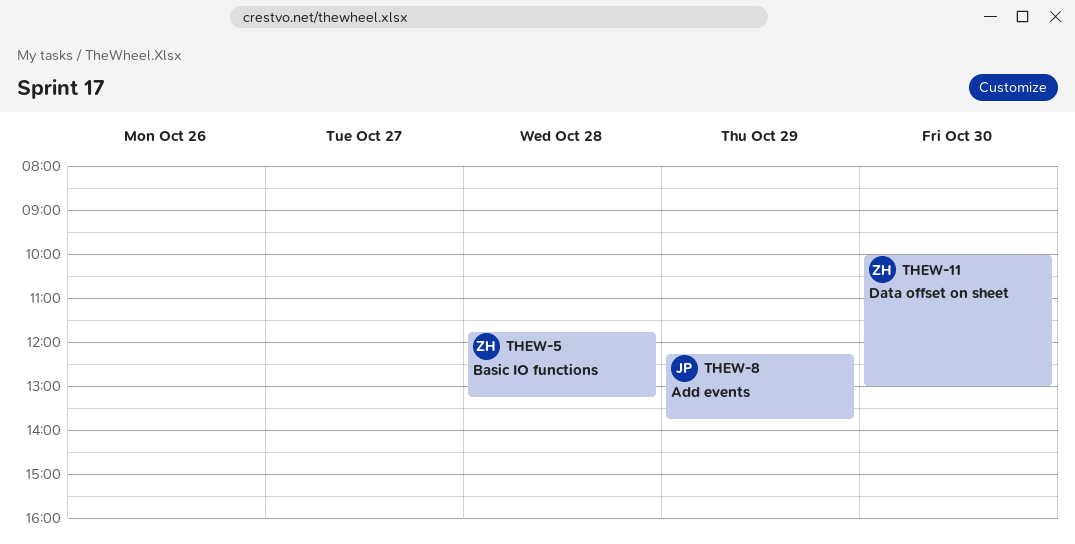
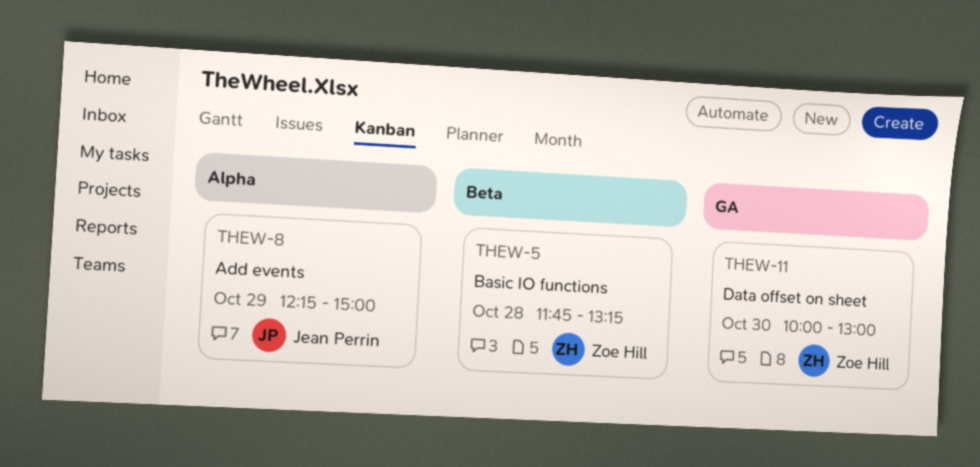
THEW-8, ends: 13:45 -> 15:00

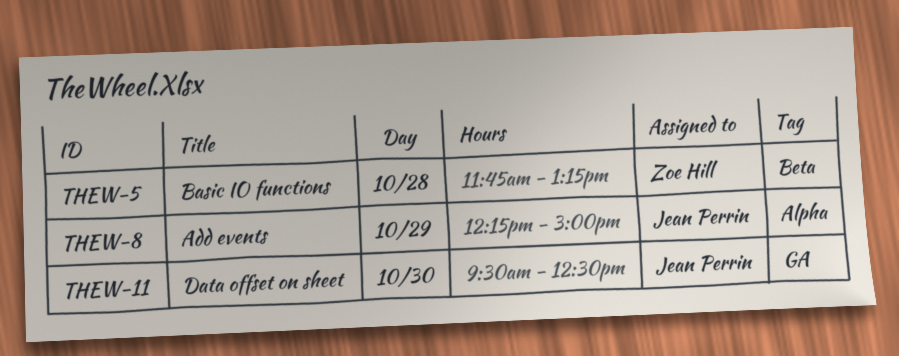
THEW-11, owner: Zoe Hill -> Jean Perrin
THEW-11, begins: 10:00 -> 09:30
THEW-11, ends: 13:00 -> 12:30

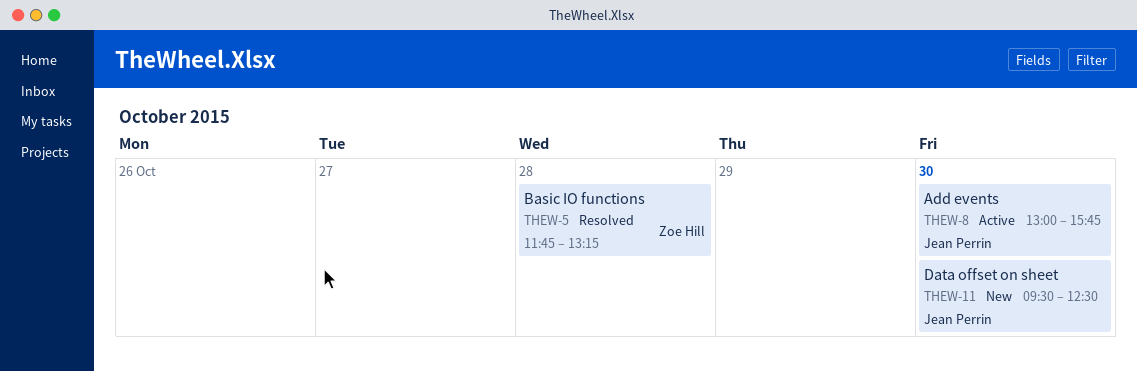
THEW-8, day: Oct 29 -> Oct 30
THEW-8, begins: 12:15 -> 13:00
THEW-8, ends: 15:00 -> 15:45

